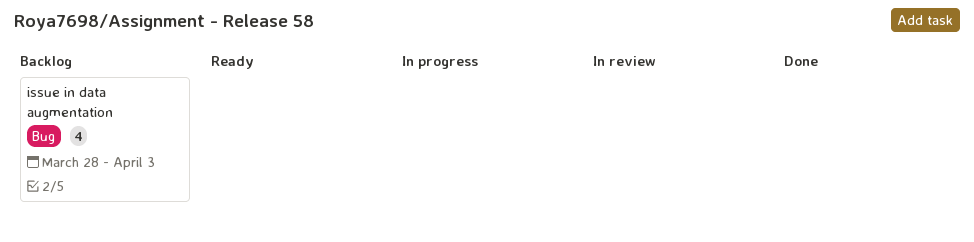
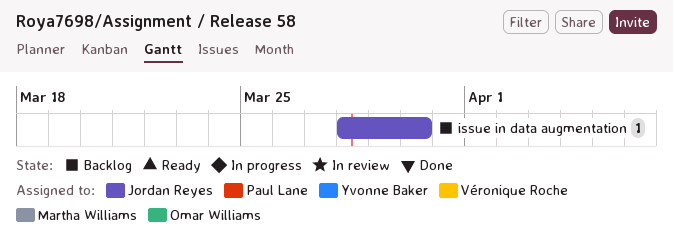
issue in data augmentation, estimate: 4 -> 1
issue in data augmentation, due: Apr 3 -> Mar 30

